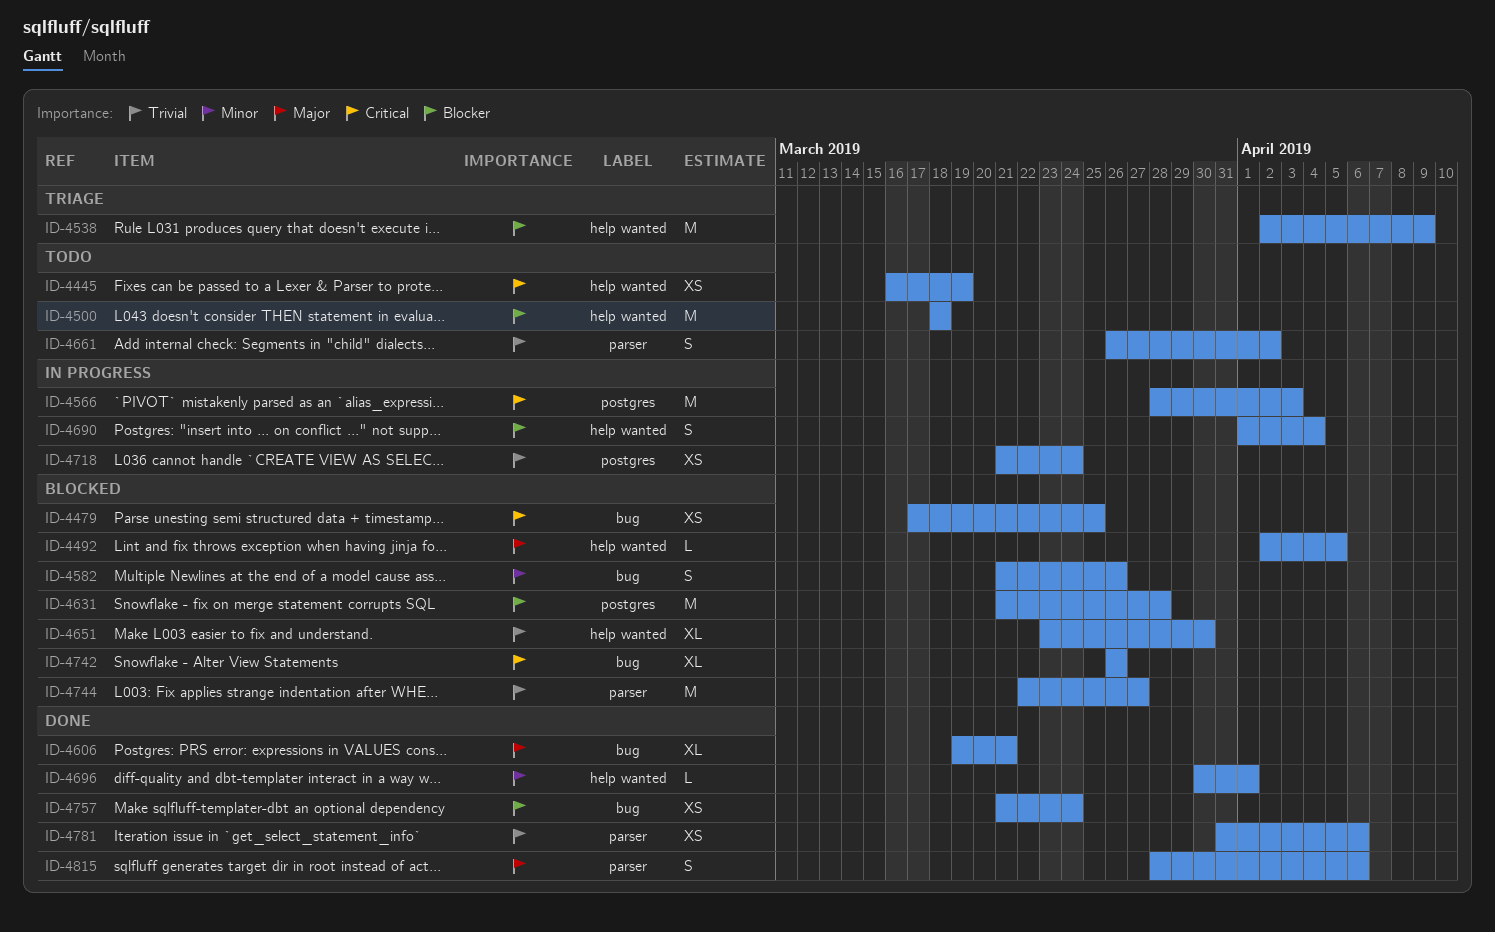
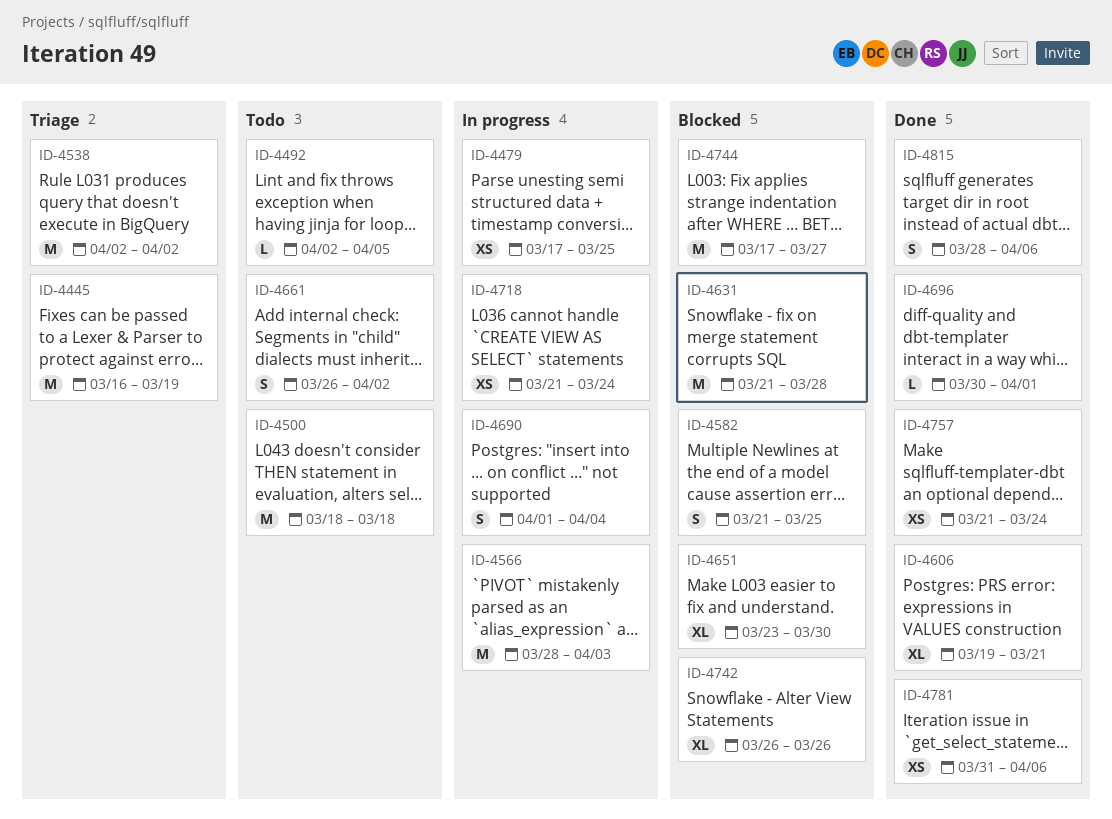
ID-4445, status: Todo -> Triage
ID-4445, estimate: XS -> M
ID-4479, status: Blocked -> In progress
ID-4492, status: Blocked -> Todo
ID-4538, due: Apr 9 -> Apr 2
ID-4582, due: Mar 26 -> Mar 25
ID-4744, start: Mar 22 -> Mar 17

